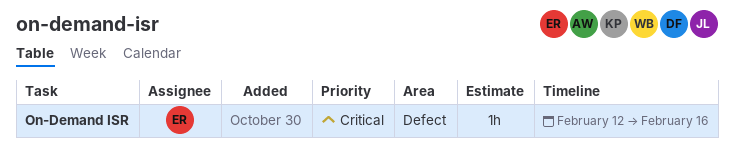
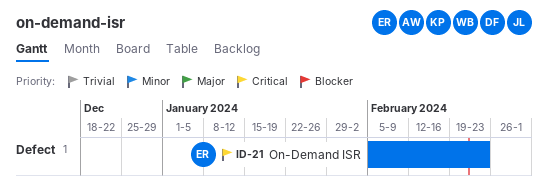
On-Demand ISR, start: Feb 12 -> Feb 5
On-Demand ISR, due: Feb 16 -> Feb 23

